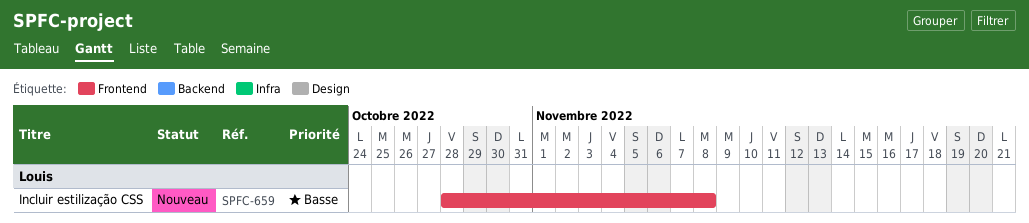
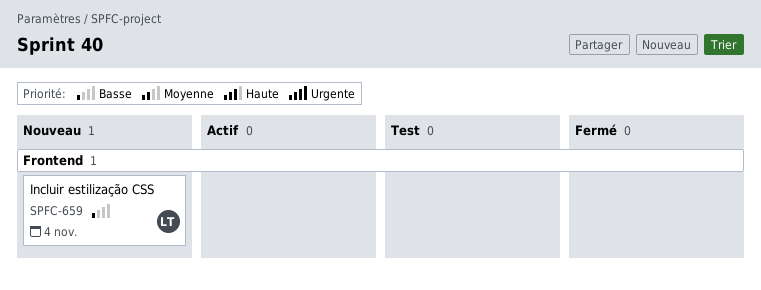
SPFC-659, due: Nov 8 -> Nov 4

